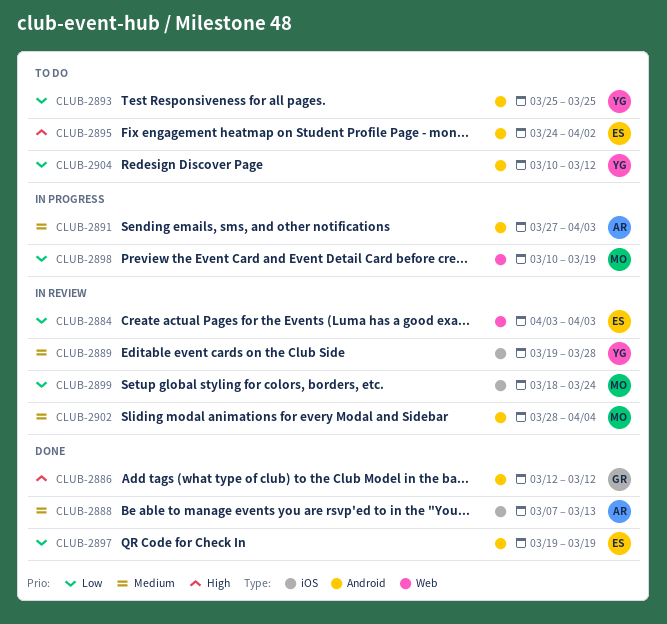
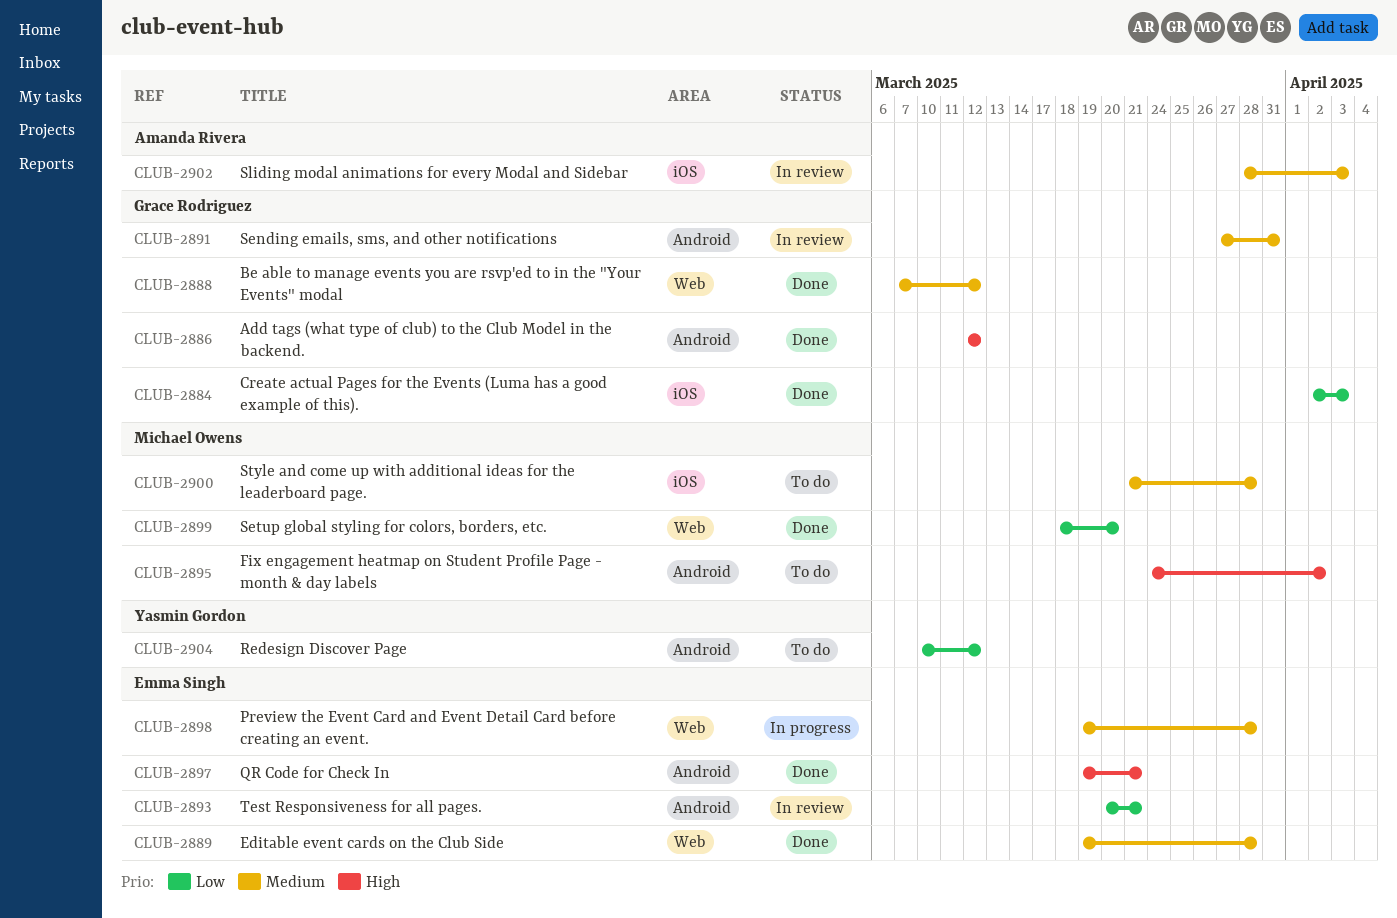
CLUB-2884, status: In review -> Done
CLUB-2884, owner: Emma Singh -> Grace Rodriguez
CLUB-2884, label: Web -> iOS
CLUB-2884, start: Apr 3 -> Apr 2
CLUB-2888, owner: Amanda Rivera -> Grace Rodriguez
CLUB-2888, label: iOS -> Web
CLUB-2888, due: Mar 13 -> Mar 12
CLUB-2889, status: In review -> Done
CLUB-2889, owner: Yasmin Gordon -> Emma Singh
CLUB-2889, label: iOS -> Web
CLUB-2891, status: In progress -> In review
CLUB-2891, owner: Amanda Rivera -> Grace Rodriguez
CLUB-2891, due: Apr 3 -> Mar 31
CLUB-2893, status: To do -> In review
CLUB-2893, owner: Yasmin Gordon -> Emma Singh
CLUB-2893, start: Mar 25 -> Mar 20
CLUB-2893, due: Mar 25 -> Mar 21
CLUB-2895, owner: Emma Singh -> Michael Owens
CLUB-2897, priority: Low -> High
CLUB-2897, due: Mar 19 -> Mar 21
CLUB-2898, owner: Michael Owens -> Emma Singh
CLUB-2898, priority: Low -> Medium
CLUB-2898, start: Mar 10 -> Mar 19
CLUB-2898, due: Mar 19 -> Mar 28
CLUB-2899, status: In review -> Done
CLUB-2899, label: iOS -> Web
CLUB-2899, due: Mar 24 -> Mar 20
CLUB-2900: none -> present
CLUB-2902, owner: Michael Owens -> Amanda Rivera
CLUB-2902, label: Android -> iOS
CLUB-2902, due: Apr 4 -> Apr 3

